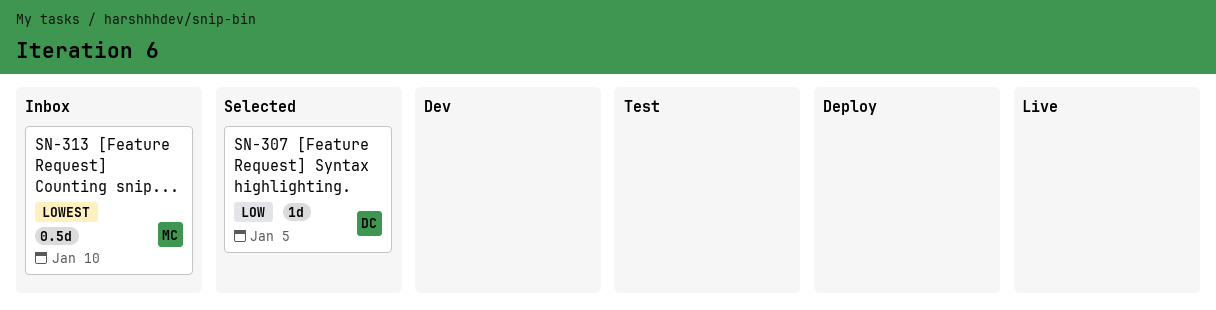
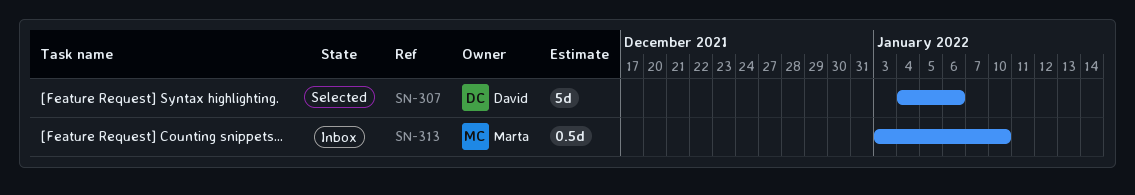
SN-307, estimate: 1d -> 5d
SN-307, due: Jan 5 -> Jan 6

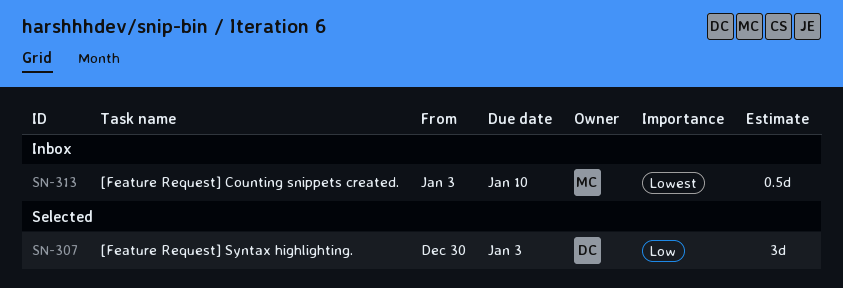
SN-307, estimate: 5d -> 3d
SN-307, start: Jan 4 -> Dec 30
SN-307, due: Jan 6 -> Jan 3

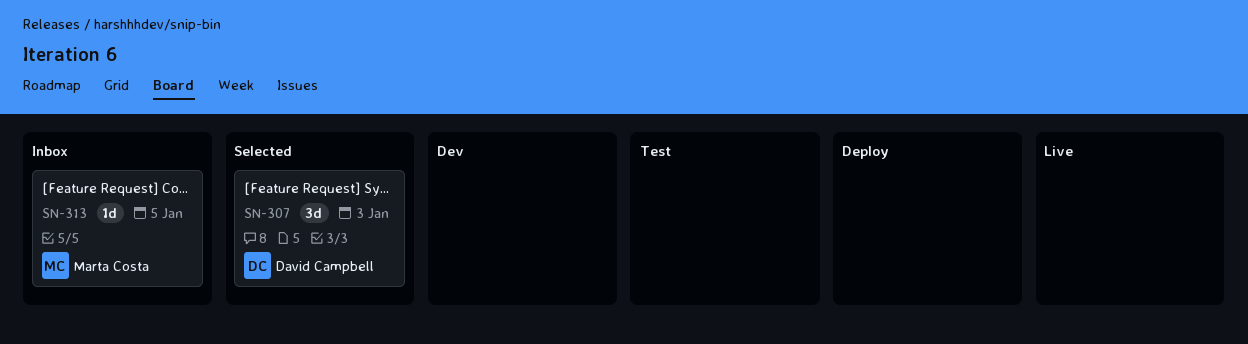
SN-313, estimate: 0.5d -> 1d
SN-313, due: Jan 10 -> Jan 5

